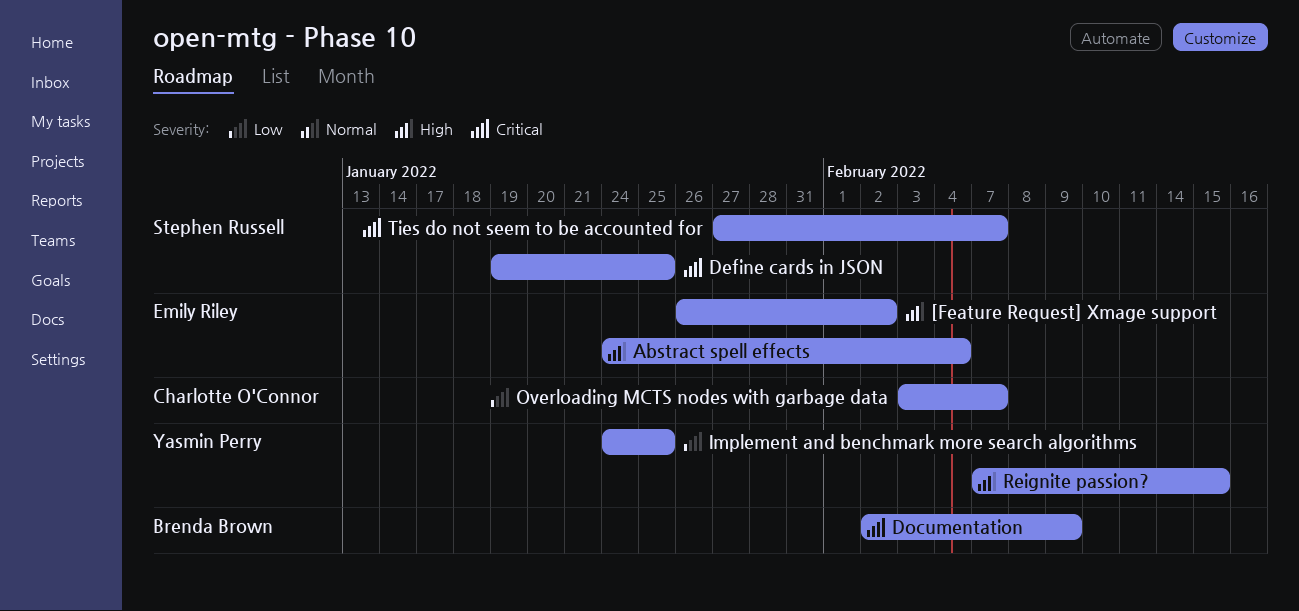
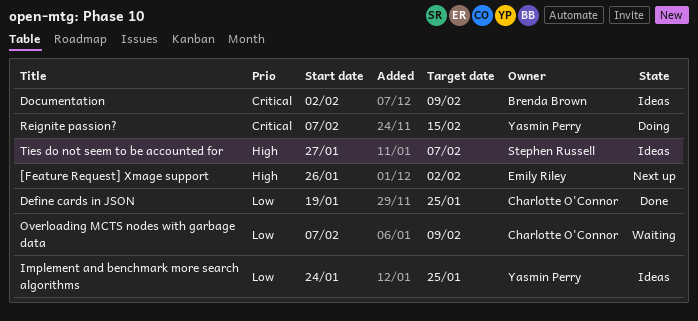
Abstract spell effects: present -> none
Define cards in JSON, owner: Stephen Russell -> Charlotte O'Connor
Define cards in JSON, priority: Critical -> Low
Overloading MCTS nodes with garbage data, start: Feb 3 -> Feb 7
Overloading MCTS nodes with garbage data, due: Feb 7 -> Feb 9
Reignite passion?, priority: High -> Critical
Ties do not seem to be accounted for, priority: Critical -> High

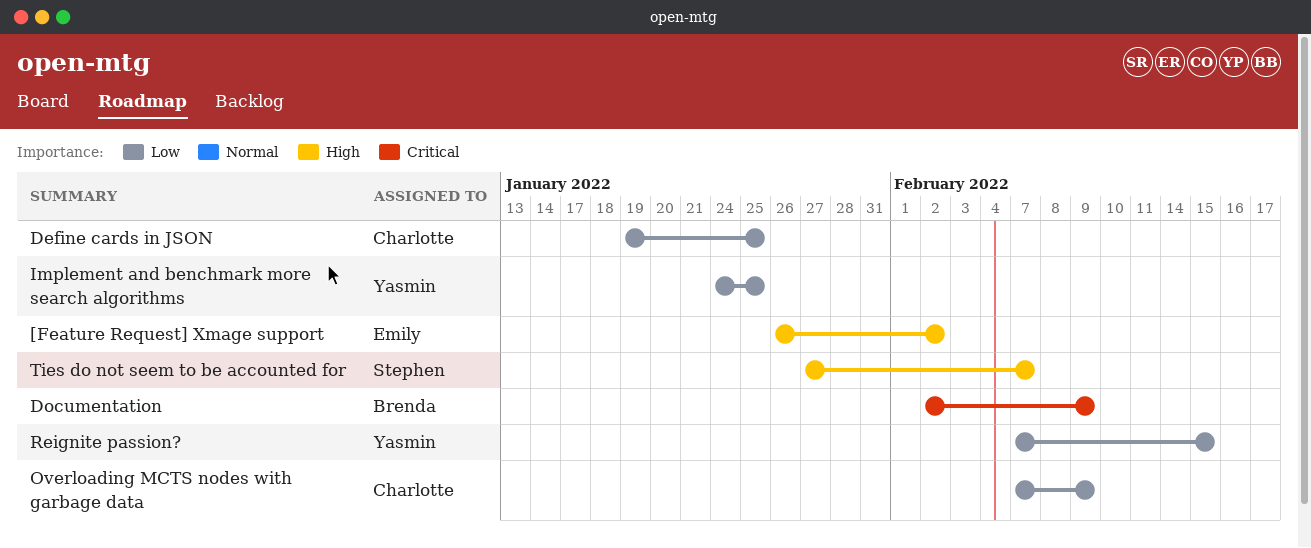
Reignite passion?, priority: Critical -> Low

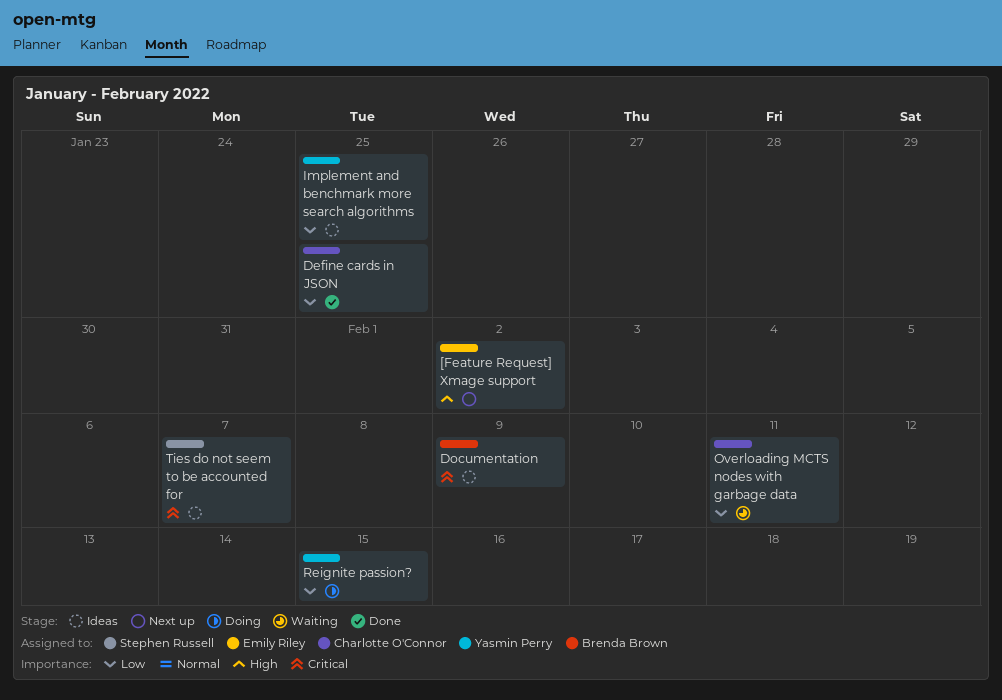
Overloading MCTS nodes with garbage data, due: Feb 9 -> Feb 11
Ties do not seem to be accounted for, priority: High -> Critical

